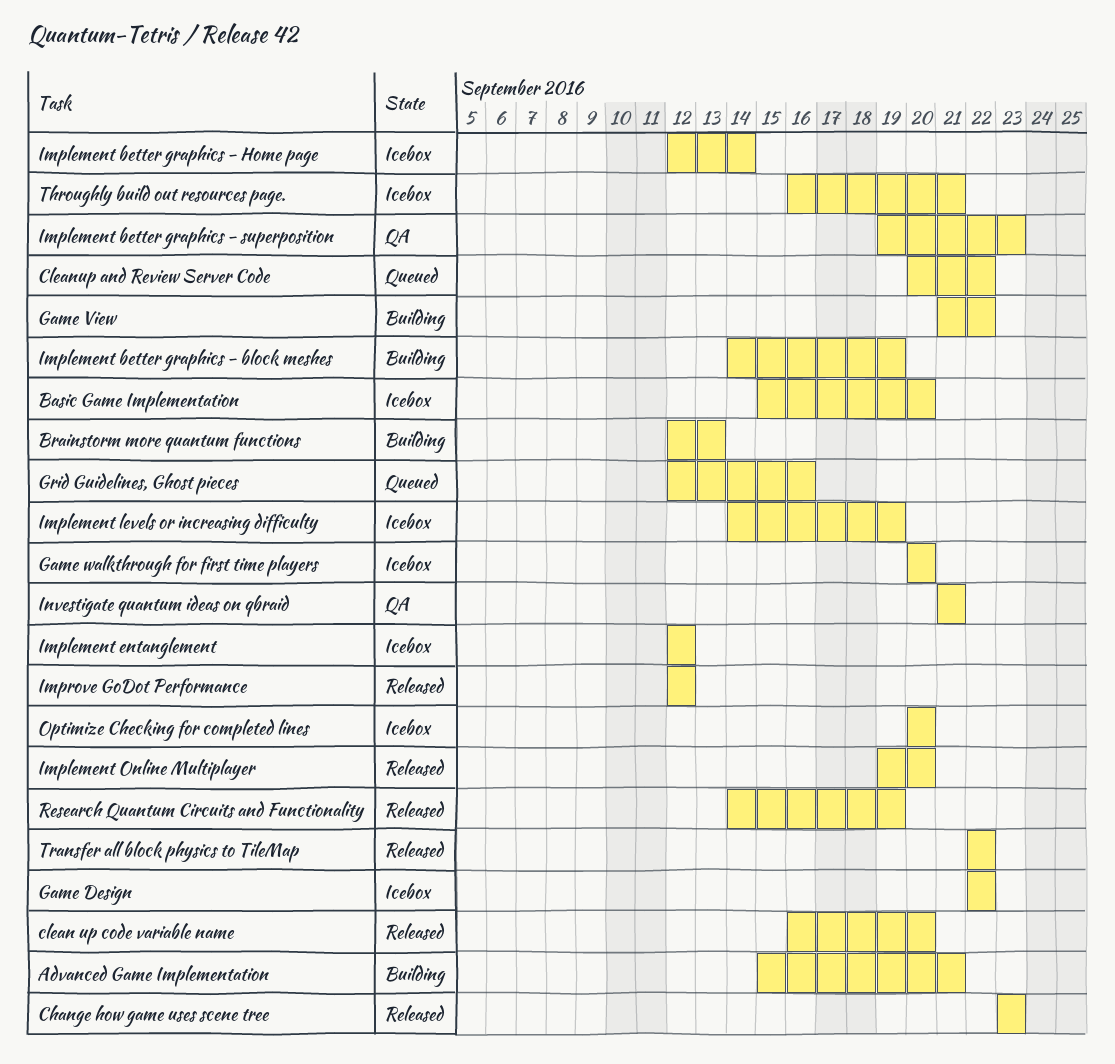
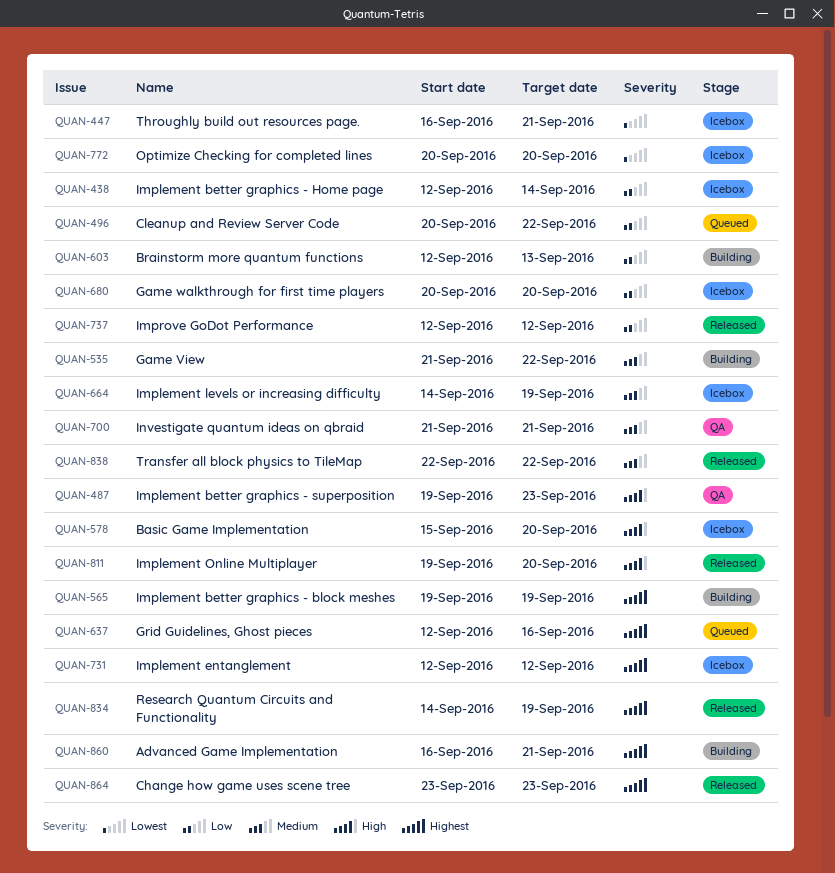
Advanced Game Implementation, start: Sep 15 -> Sep 16
clean up code variable name: present -> none
Game Design: present -> none
Implement better graphics - block meshes, start: Sep 14 -> Sep 19

